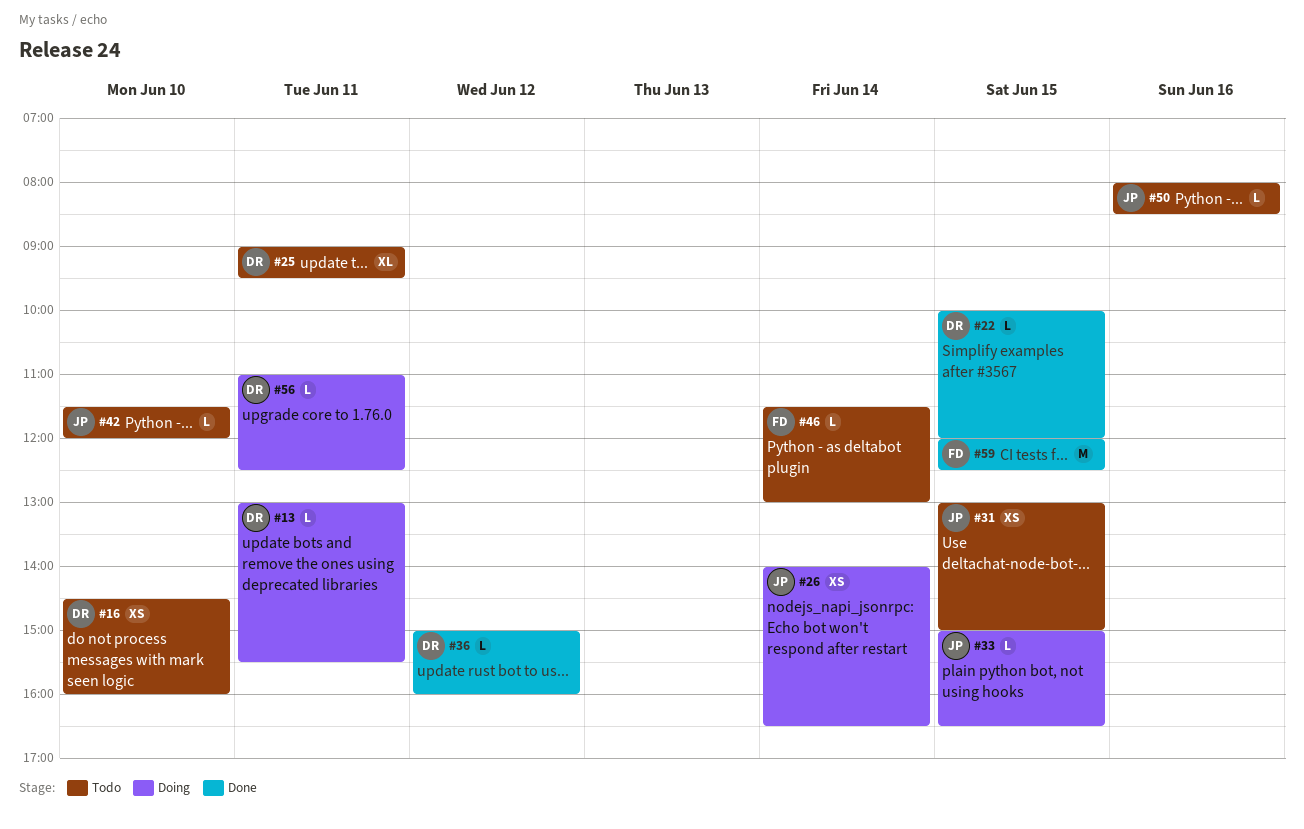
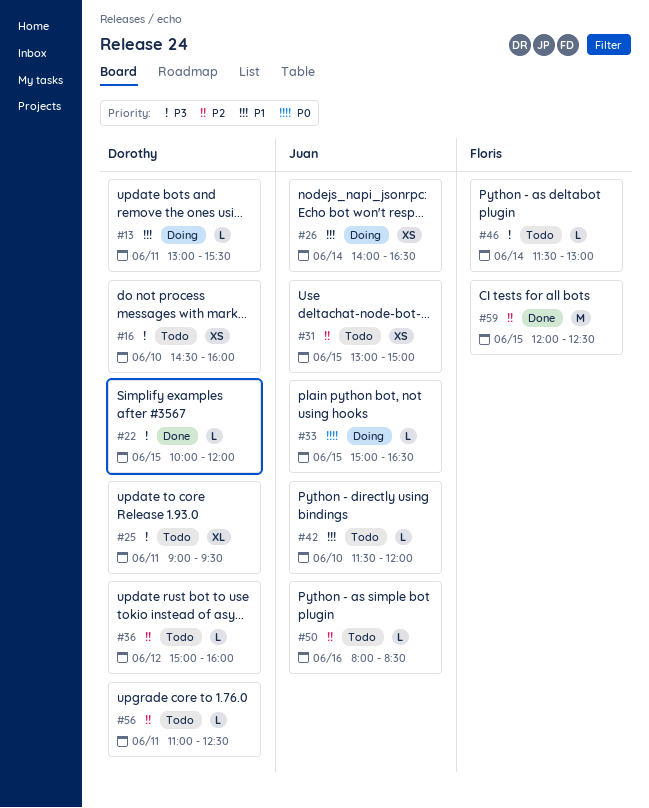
#36, status: Done -> Todo
#56, status: Doing -> Todo

